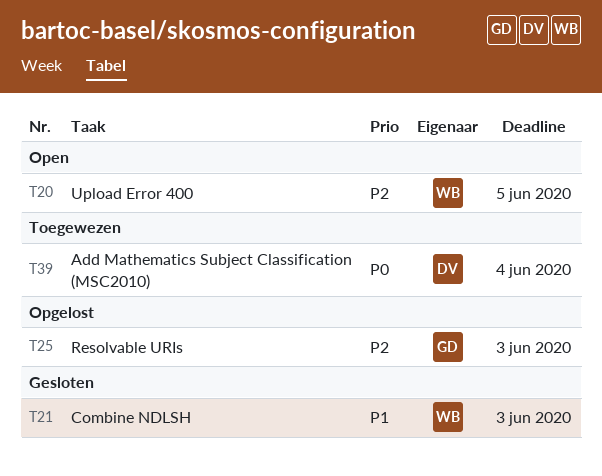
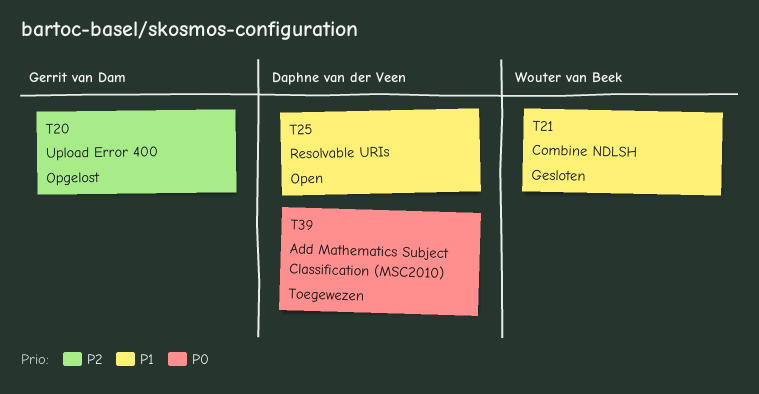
T20, status: Open -> Opgelost
T20, owner: Wouter van Beek -> Gerrit van Dam
T25, status: Opgelost -> Open
T25, owner: Gerrit van Dam -> Daphne van der Veen
T25, priority: P2 -> P1

